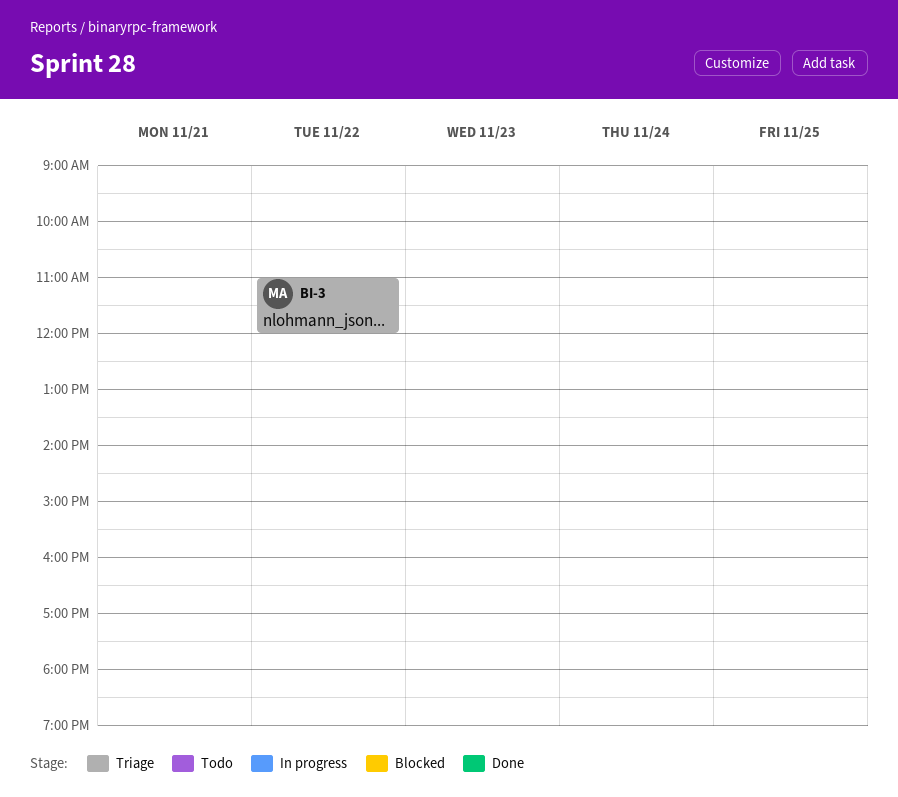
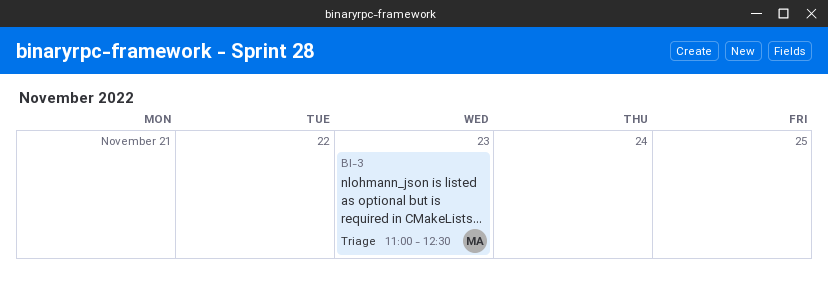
BI-3, day: Nov 22 -> Nov 23
BI-3, ends: 12:00 -> 12:30

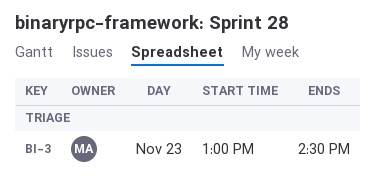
BI-3, begins: 11:00 -> 13:00
BI-3, ends: 12:30 -> 14:30

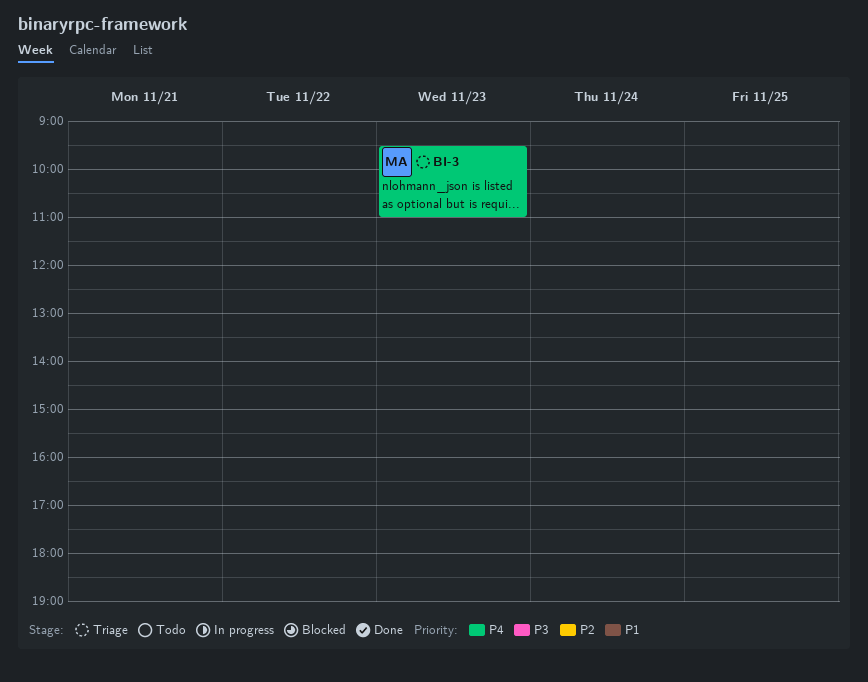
BI-3, begins: 13:00 -> 09:30
BI-3, ends: 14:30 -> 11:00

